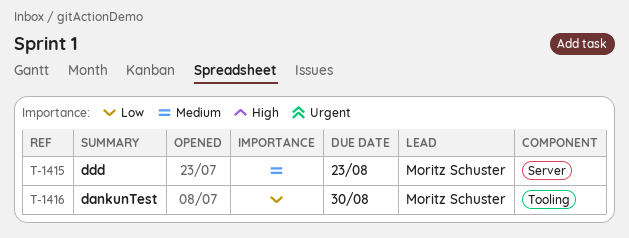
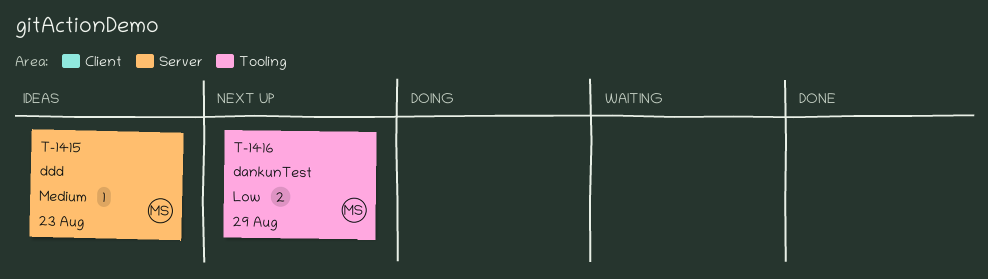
T-1416, due: Aug 30 -> Aug 29

